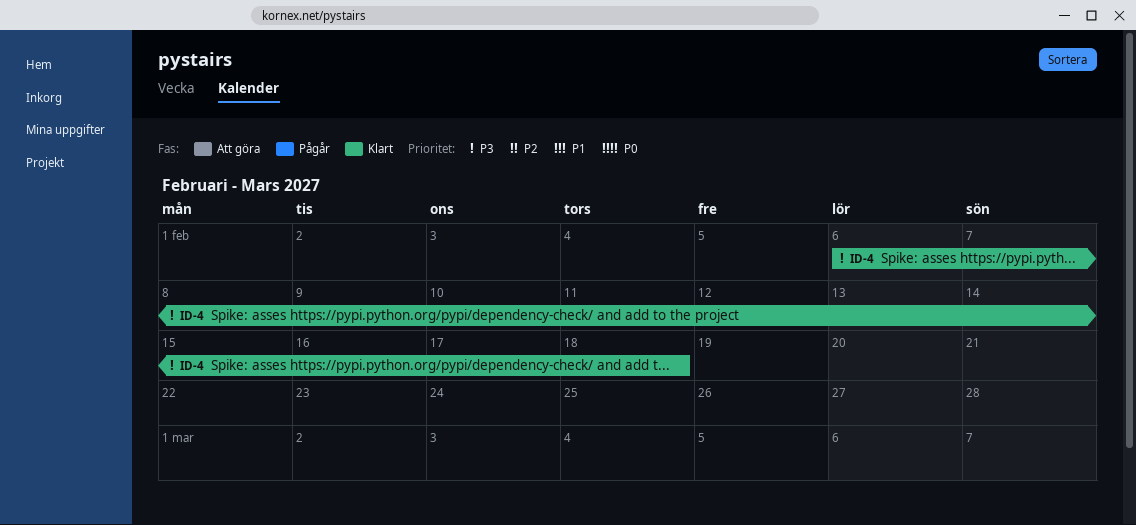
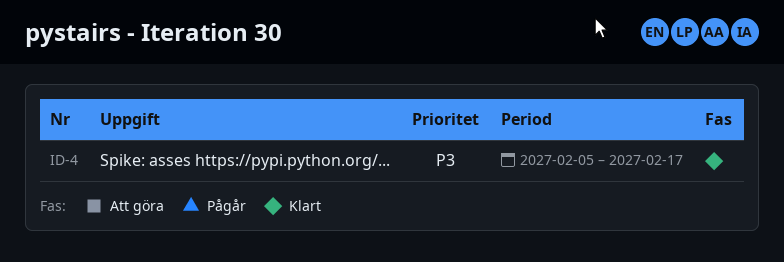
ID-4, start: Feb 6 -> Feb 5
ID-4, due: Feb 18 -> Feb 17

